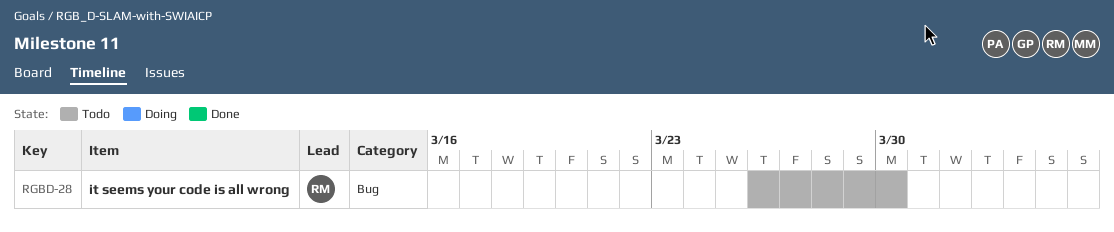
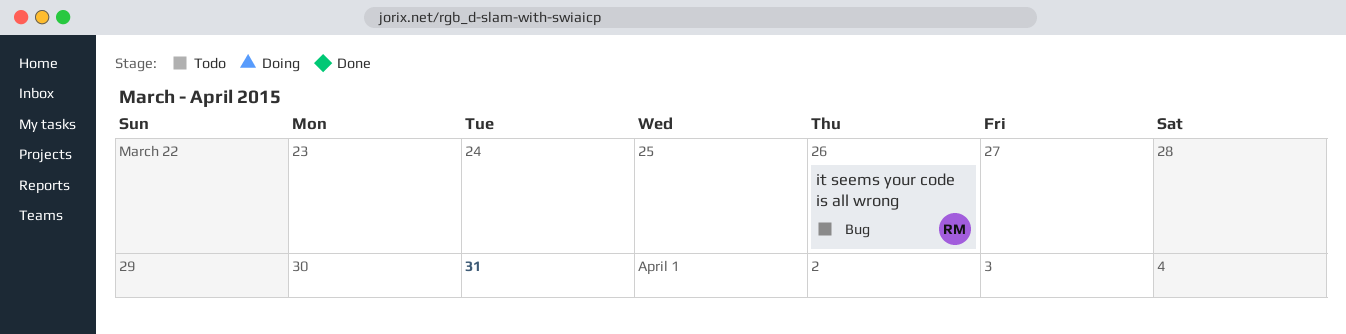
it seems your code is all wrong, due: Mar 30 -> Mar 26

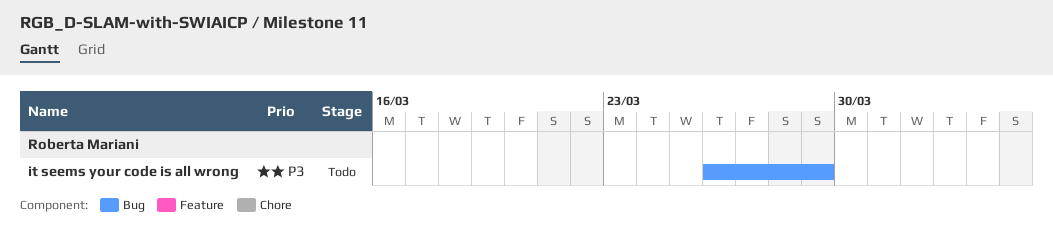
it seems your code is all wrong, due: Mar 26 -> Mar 29

